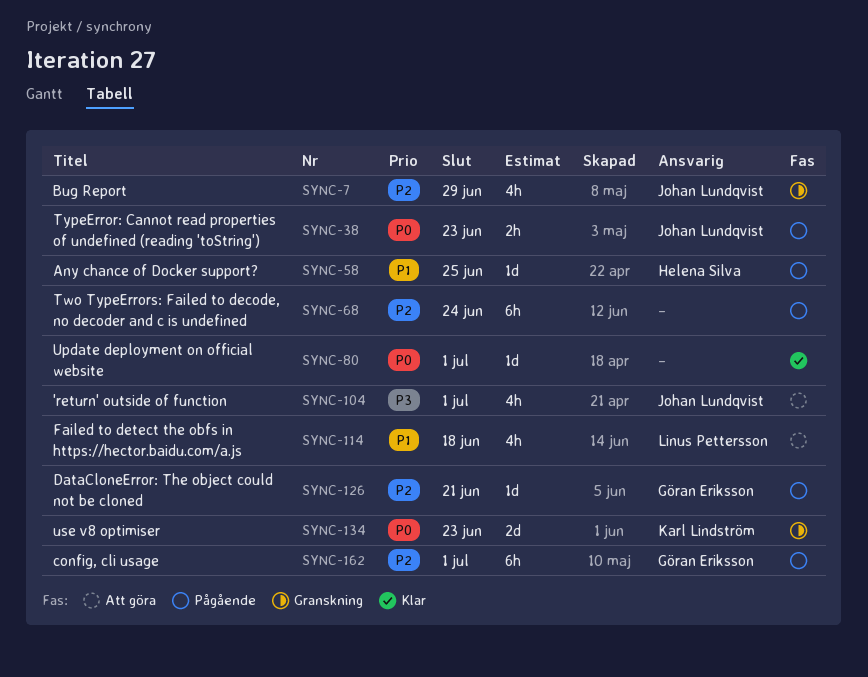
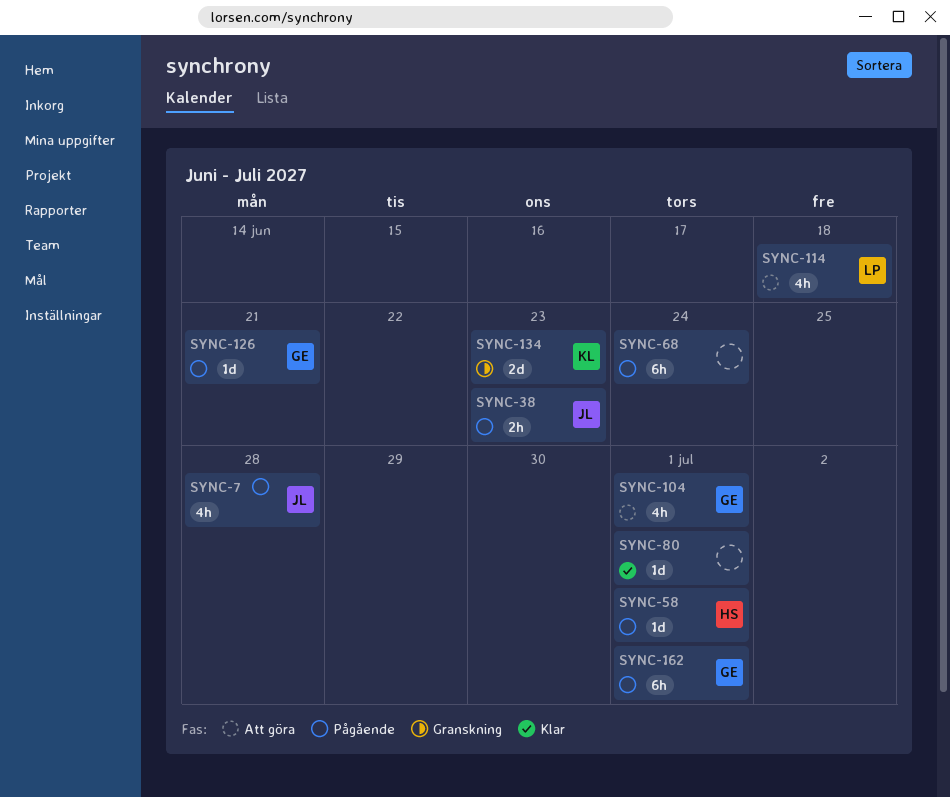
SYNC-7, status: Granskning -> Pågående
SYNC-7, due: Jun 29 -> Jun 28
SYNC-58, due: Jun 25 -> Jul 1
SYNC-104, owner: Johan Lundqvist -> Göran Eriksson

